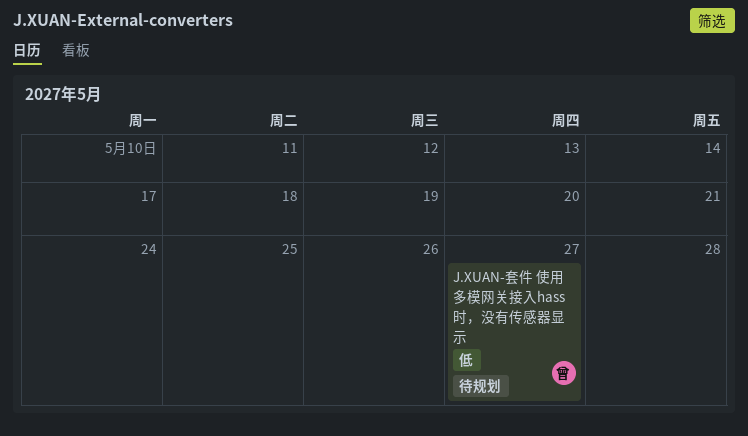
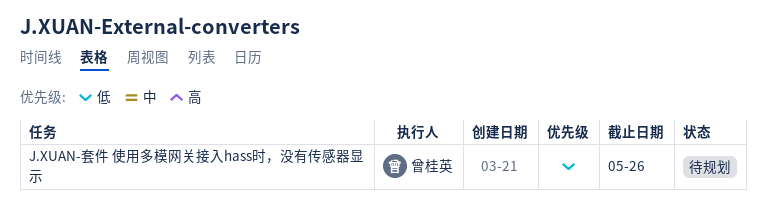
J.XUAN-套件 使用多模网关接入hass时，没有传感器显示, due: May 27 -> May 26

